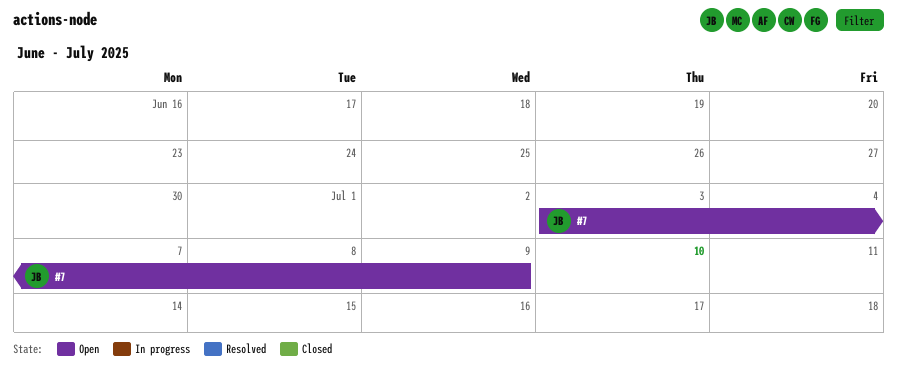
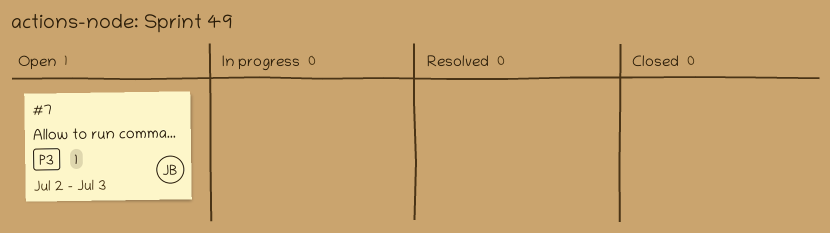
#7, start: Jul 3 -> Jul 2
#7, due: Jul 9 -> Jul 3

